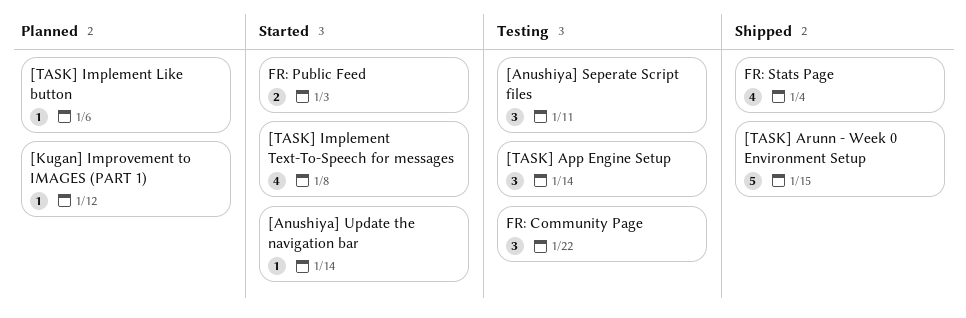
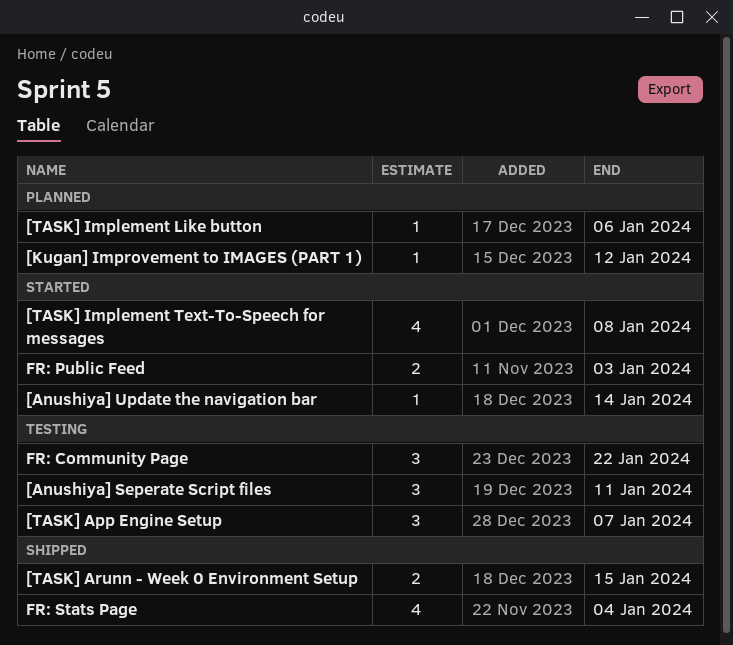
[TASK] App Engine Setup, due: Jan 14 -> Jan 7
[TASK] Arunn - Week 0 Environment Setup, estimate: 5 -> 2

